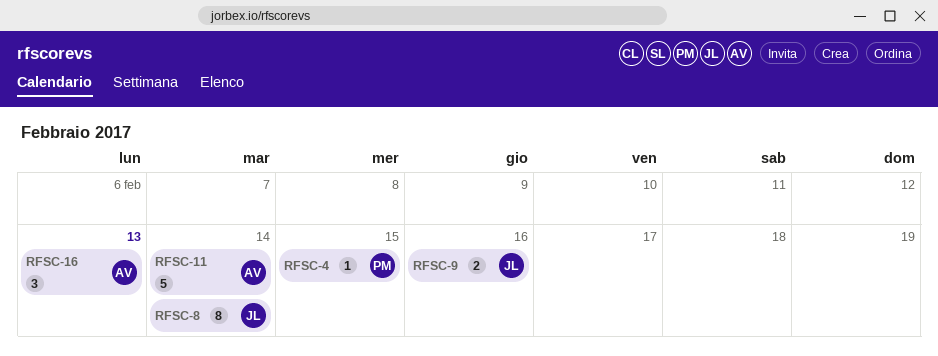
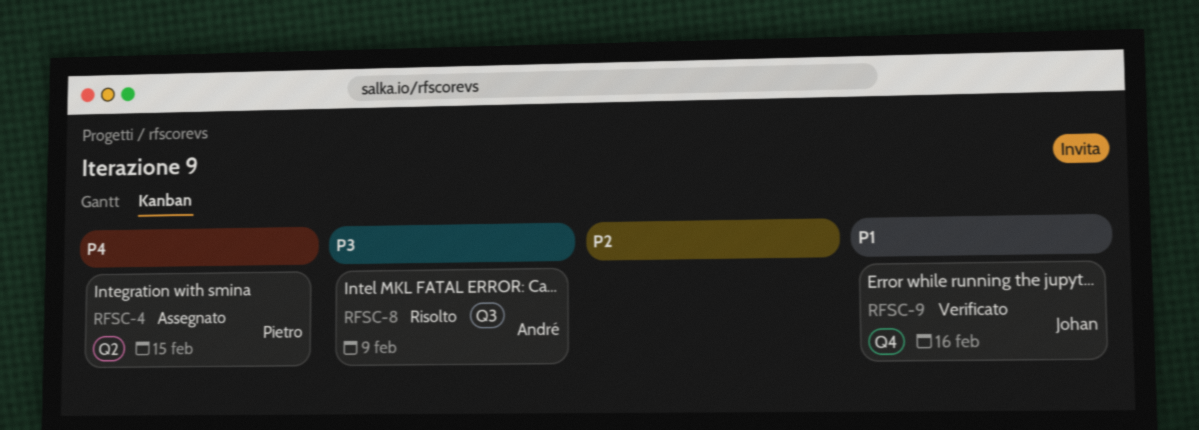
RFSC-8, owner: Johan -> André
RFSC-8, due: Feb 14 -> Feb 9
RFSC-11: present -> none
RFSC-16: present -> none

